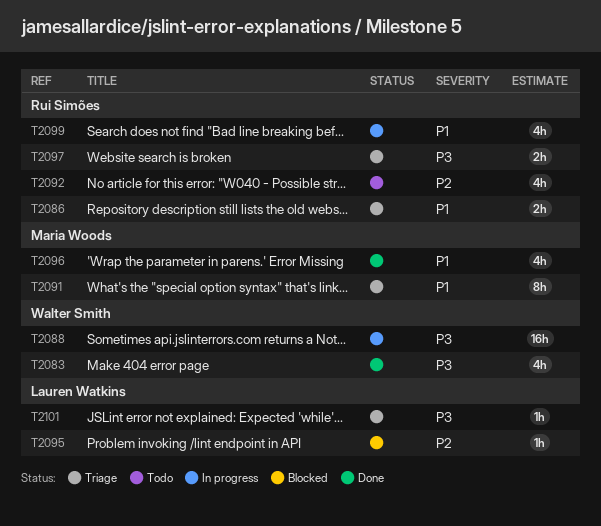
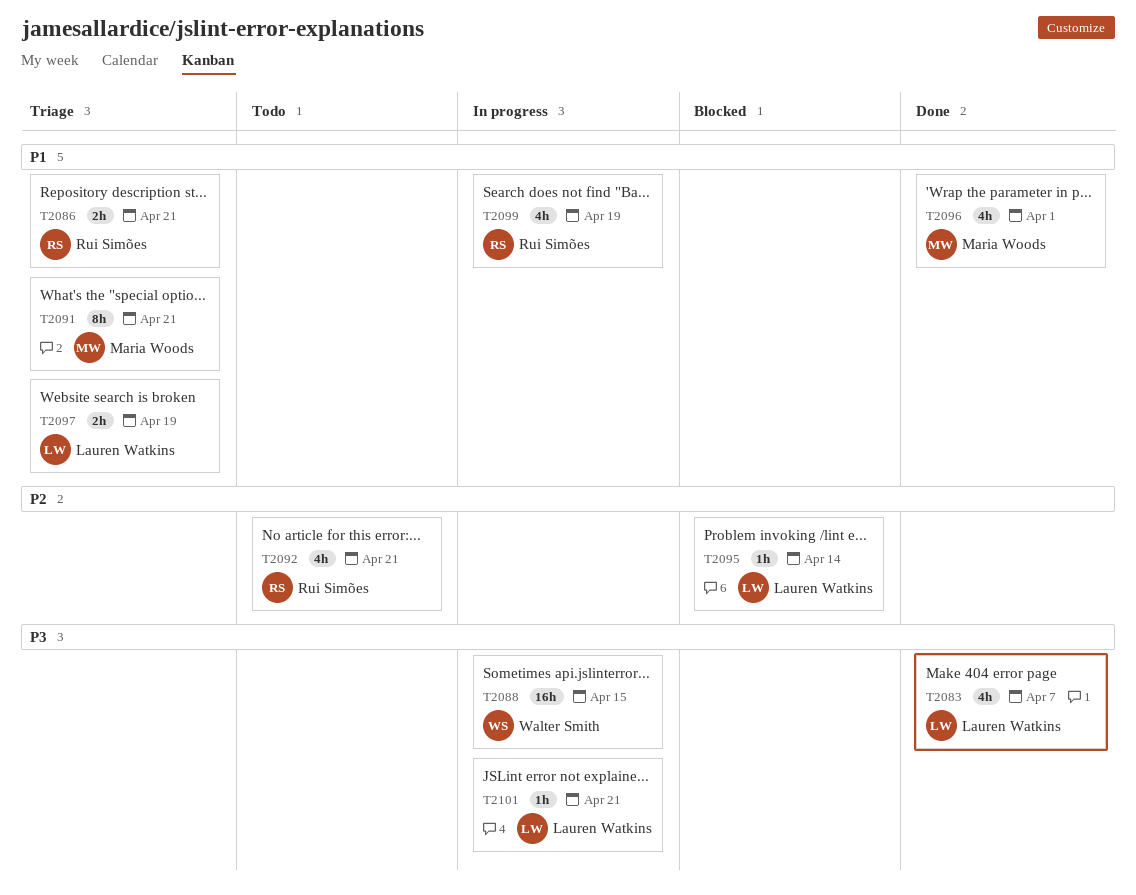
T2083, owner: Walter Smith -> Lauren Watkins
T2097, owner: Rui Simões -> Lauren Watkins
T2097, priority: P3 -> P1
T2101, status: Triage -> In progress

